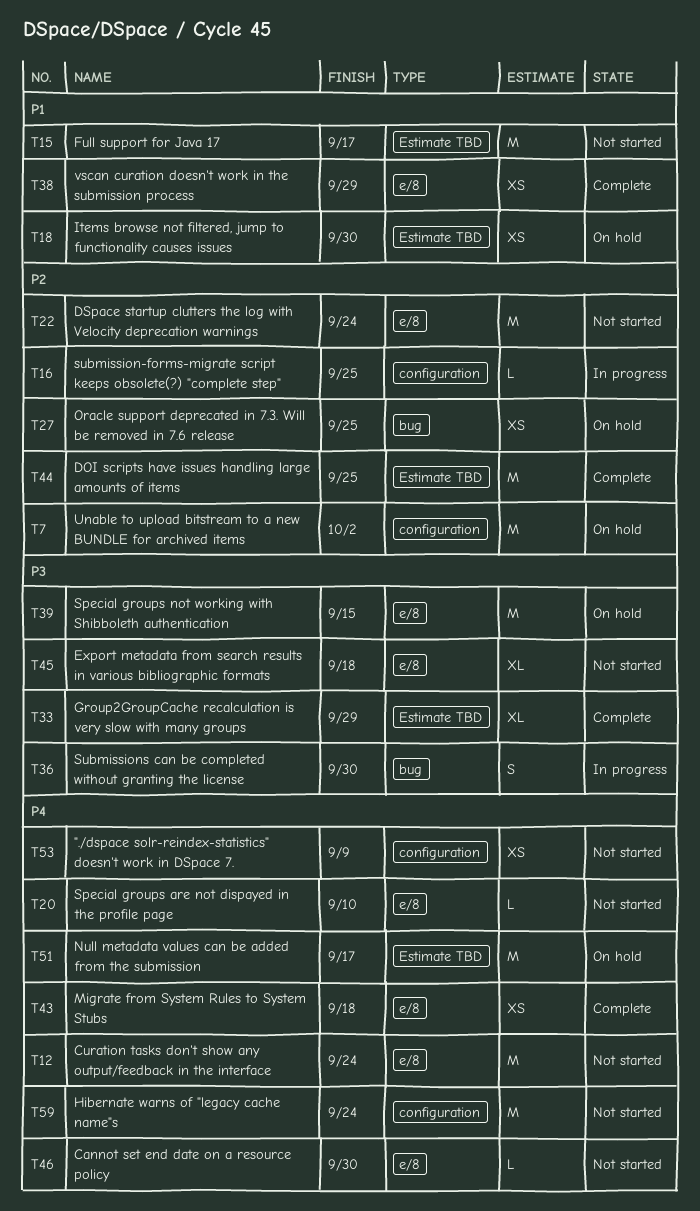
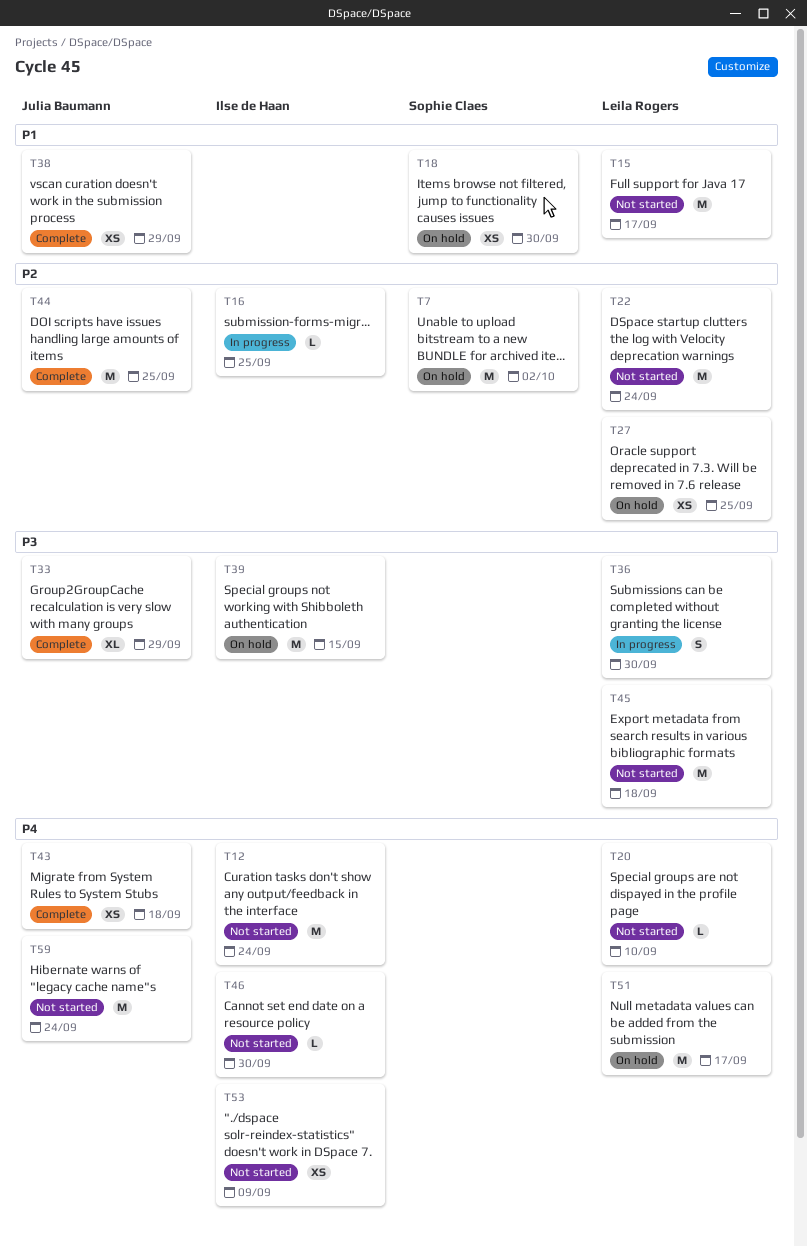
T45, estimate: XL -> M

